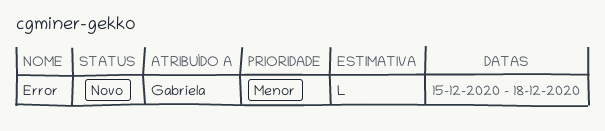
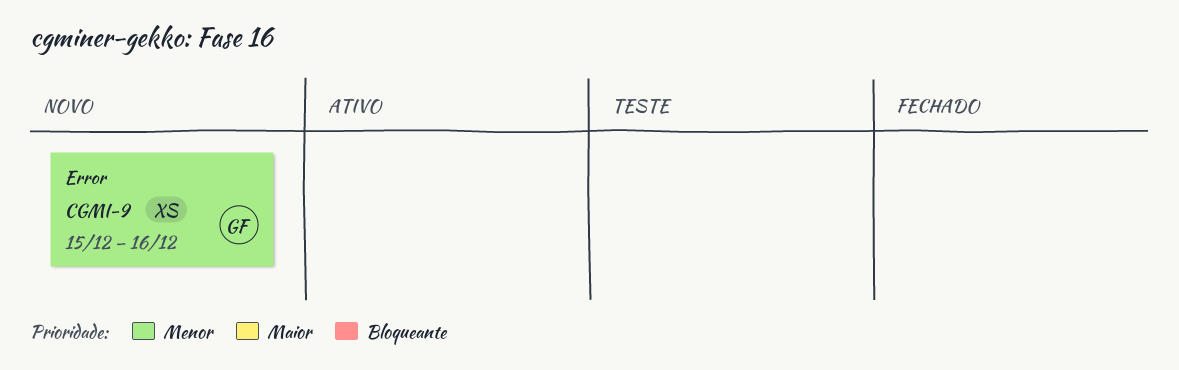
Error, estimate: L -> XS
Error, due: Dec 18 -> Dec 16

